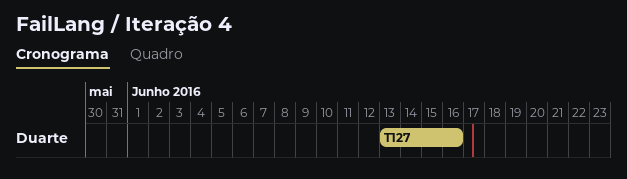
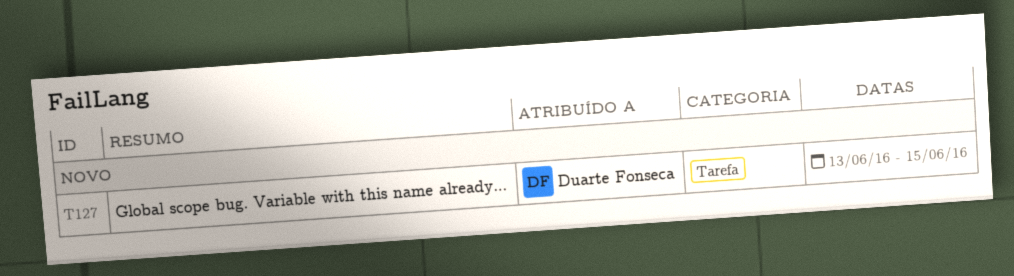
T127, due: Jun 16 -> Jun 15

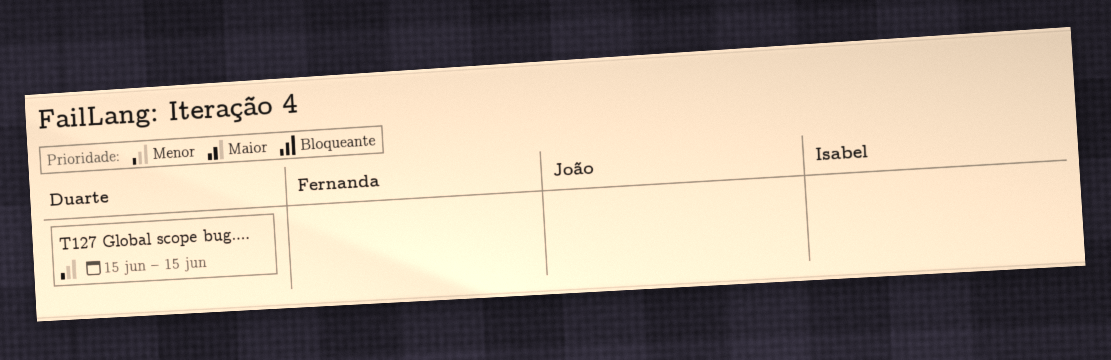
T127, start: Jun 13 -> Jun 15

